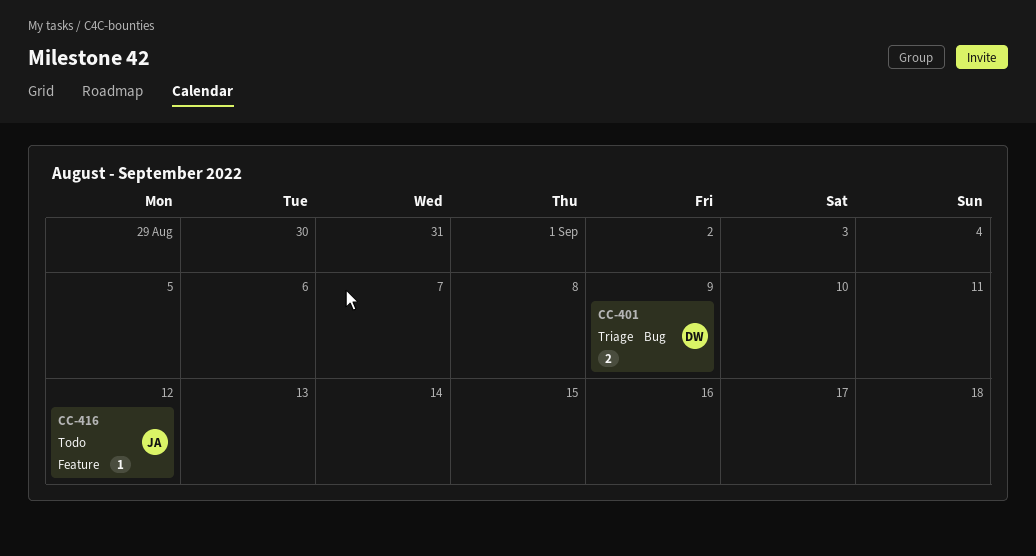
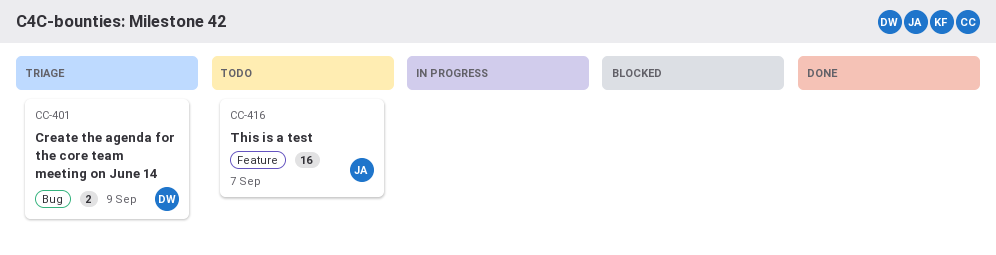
CC-416, estimate: 1 -> 16
CC-416, due: Sep 12 -> Sep 7

